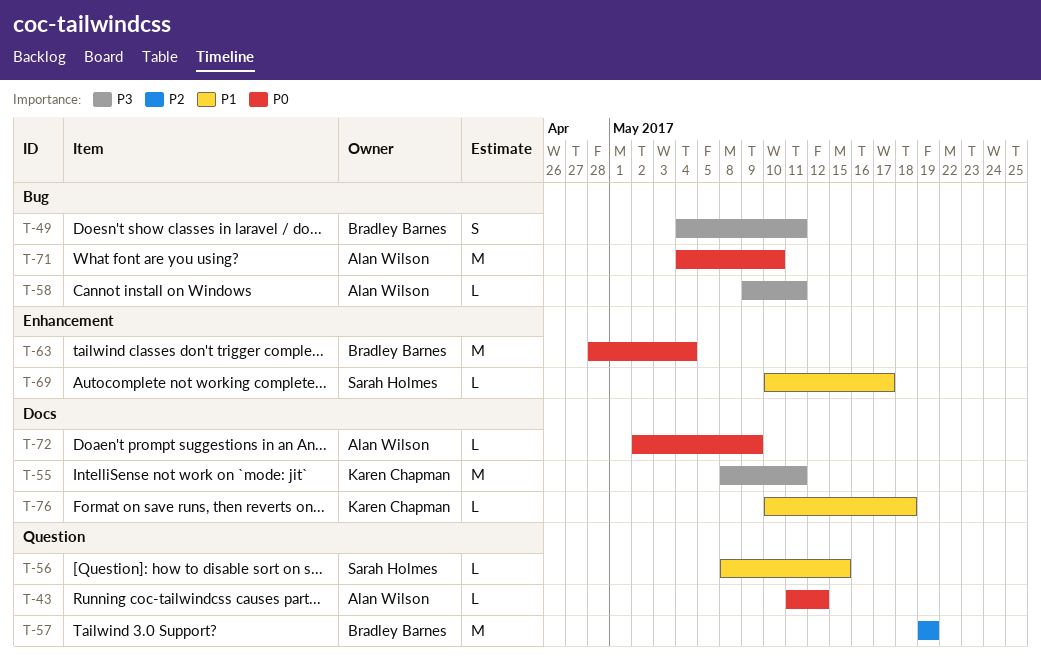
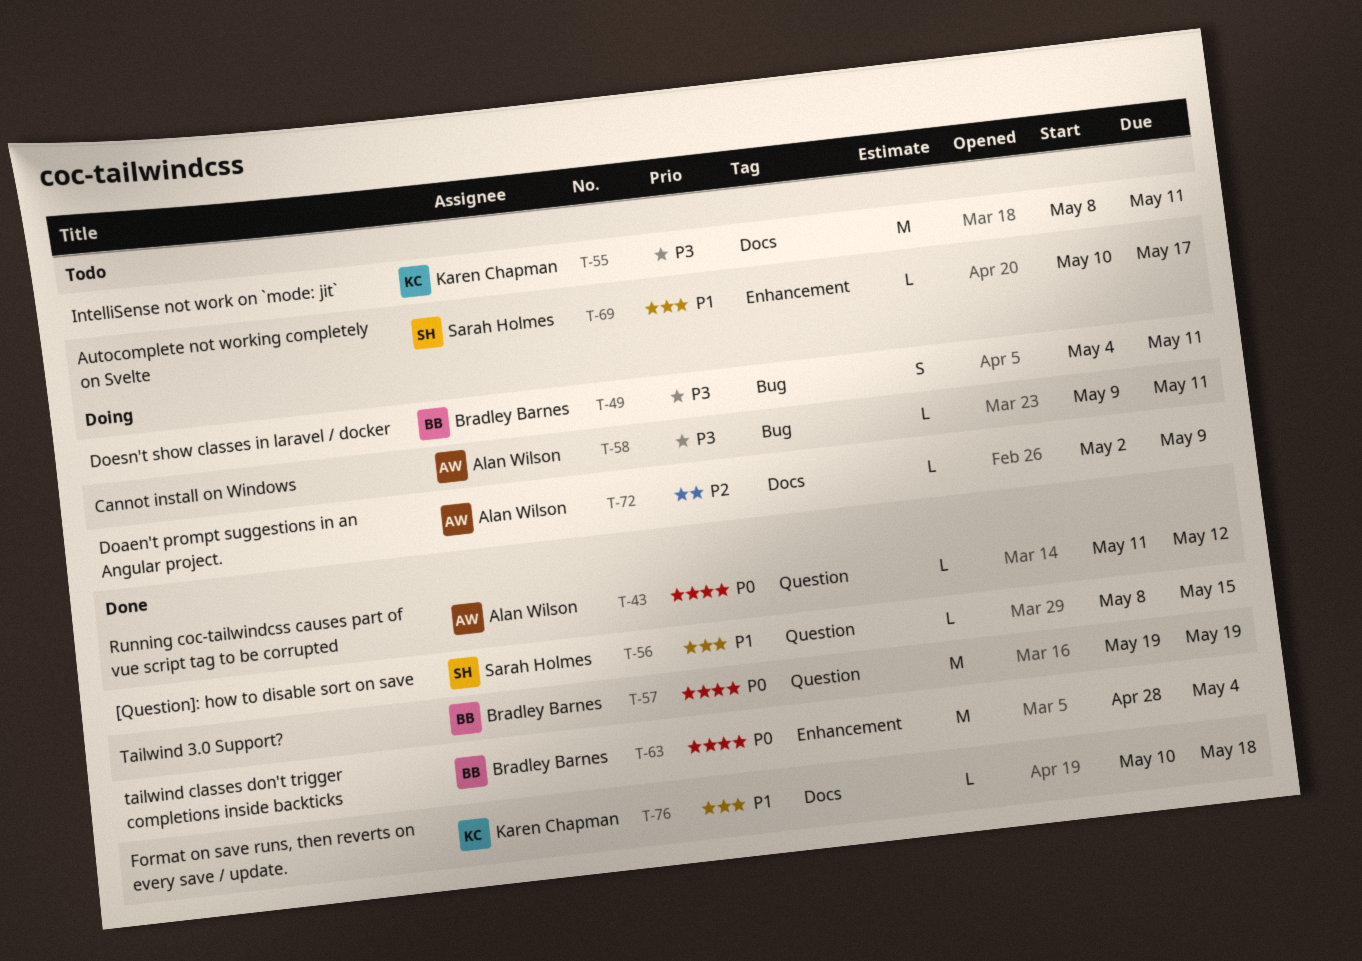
T-57, priority: P2 -> P0
T-71: present -> none
T-72, priority: P0 -> P2

